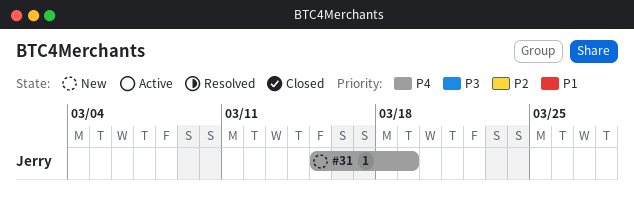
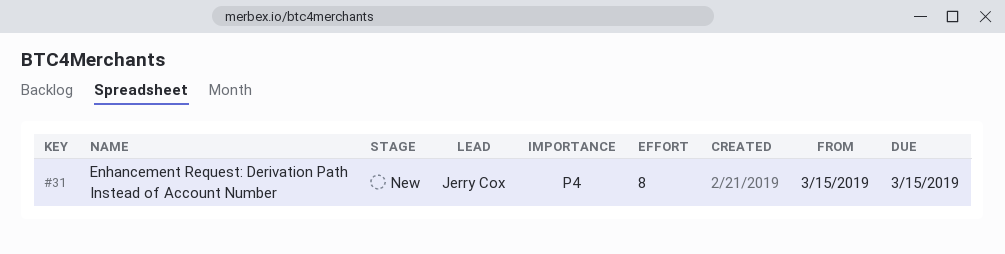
#31, estimate: 1 -> 8
#31, due: Mar 19 -> Mar 15

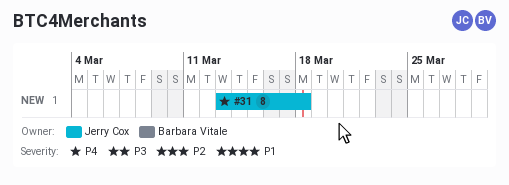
#31, start: Mar 15 -> Mar 13
#31, due: Mar 15 -> Mar 18

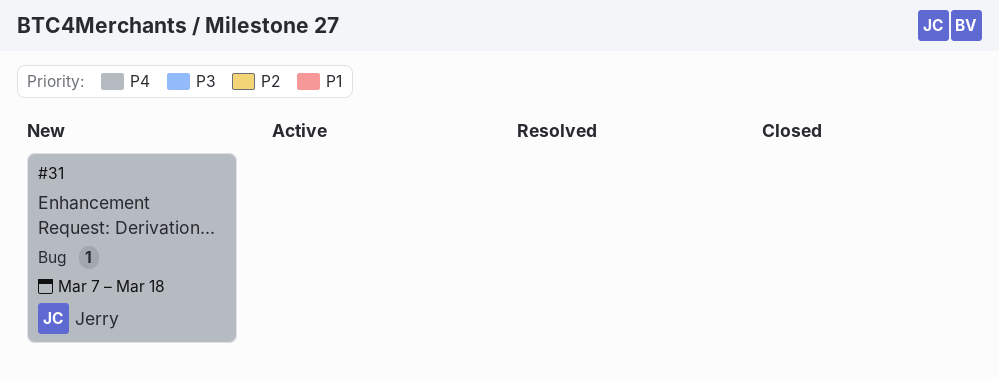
#31, estimate: 8 -> 1
#31, start: Mar 13 -> Mar 7

